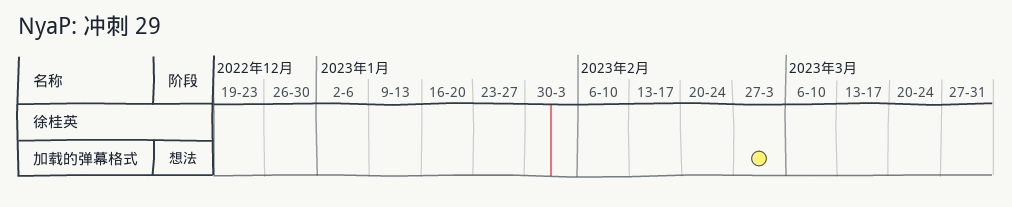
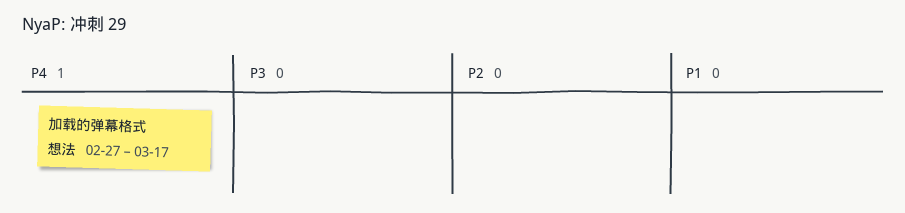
加载的弹幕格式, due: Mar 3 -> Mar 17

